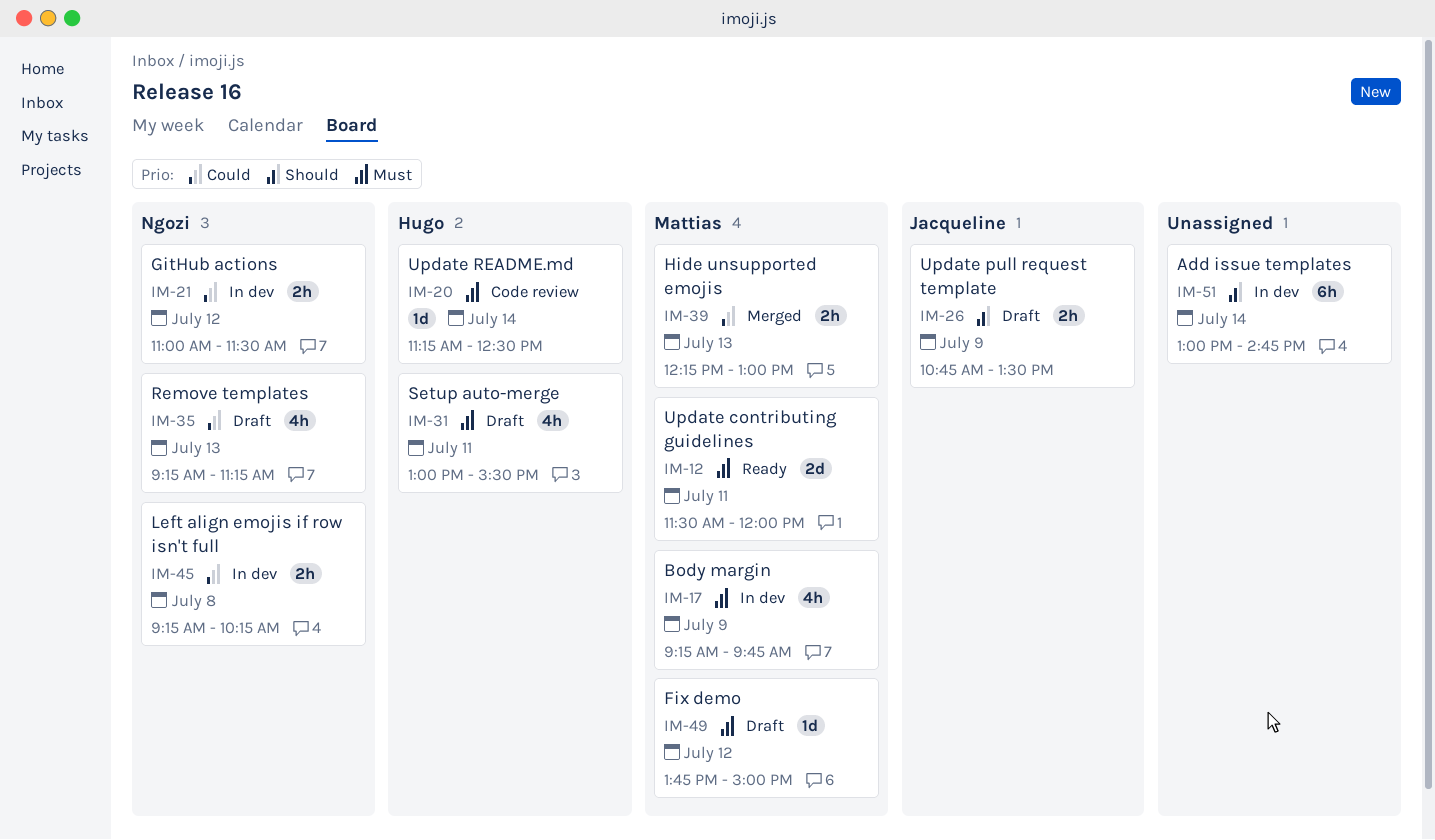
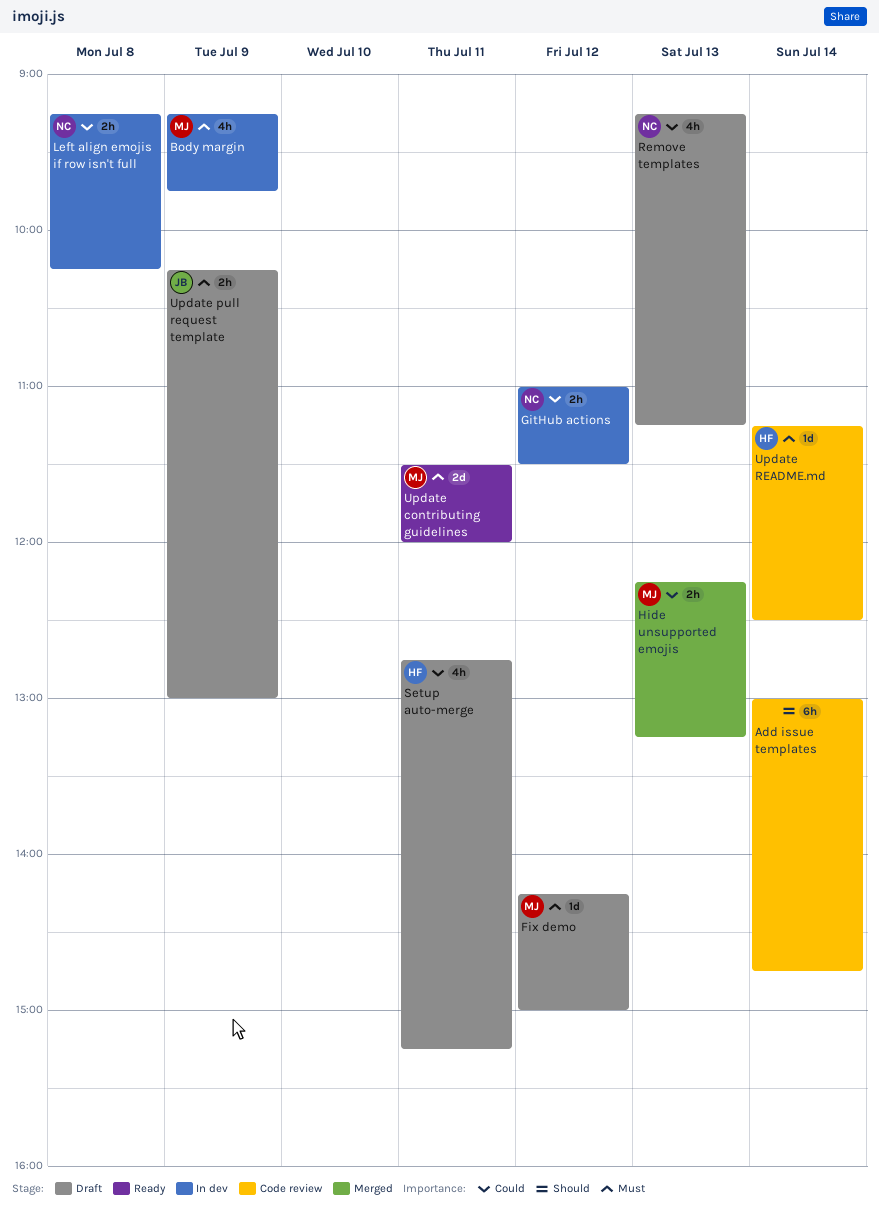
Add issue templates, status: In dev -> Code review
Fix demo, begins: 13:45 -> 14:15
Hide unsupported emojis, ends: 13:00 -> 13:15
Setup auto-merge, priority: Must -> Could
Setup auto-merge, begins: 13:00 -> 12:45
Setup auto-merge, ends: 15:30 -> 15:15
Update pull request template, priority: Should -> Must
Update pull request template, begins: 10:45 -> 10:15
Update pull request template, ends: 13:30 -> 13:00

